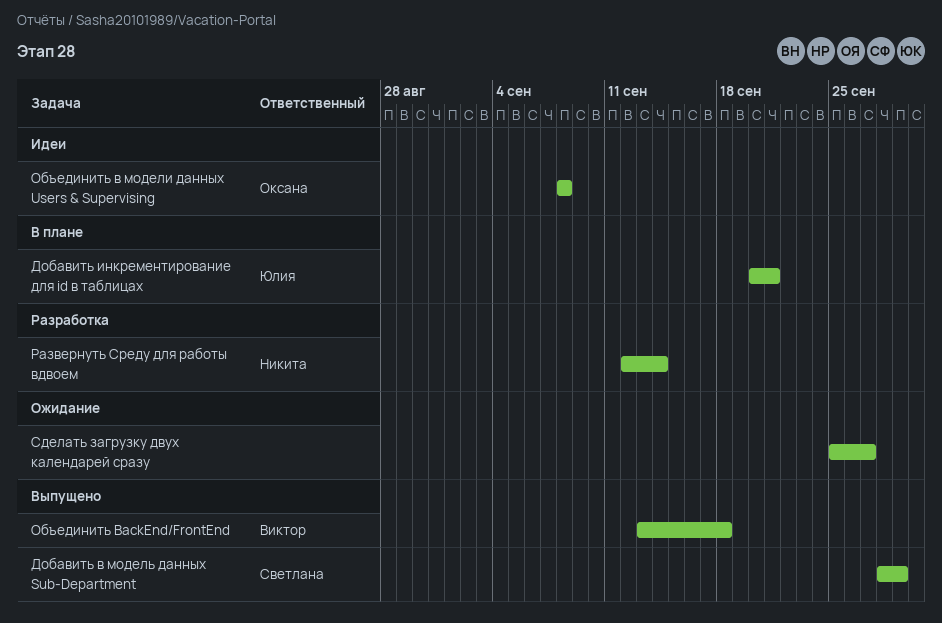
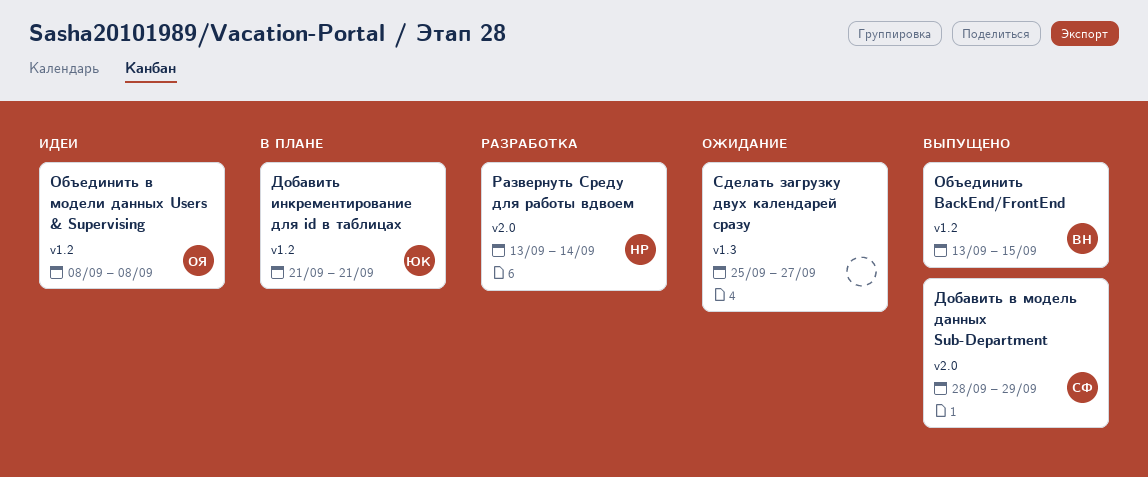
Добавить инкрементирование для id в таблицах, start: Sep 20 -> Sep 21
Объединить BackEnd/FrontEnd, due: Sep 18 -> Sep 15
Развернуть Среду для работы вдвоем, start: Sep 12 -> Sep 13

